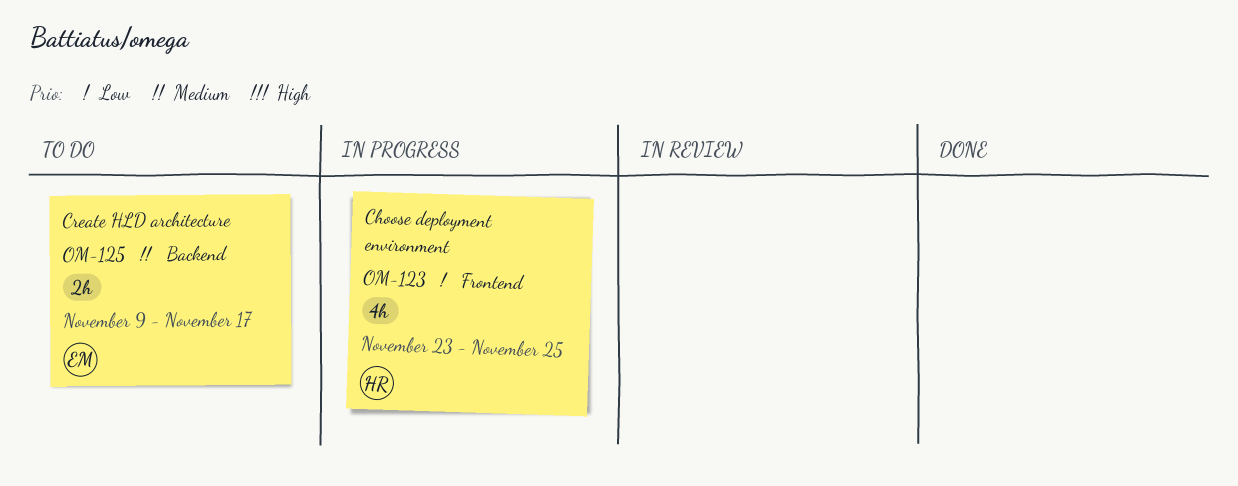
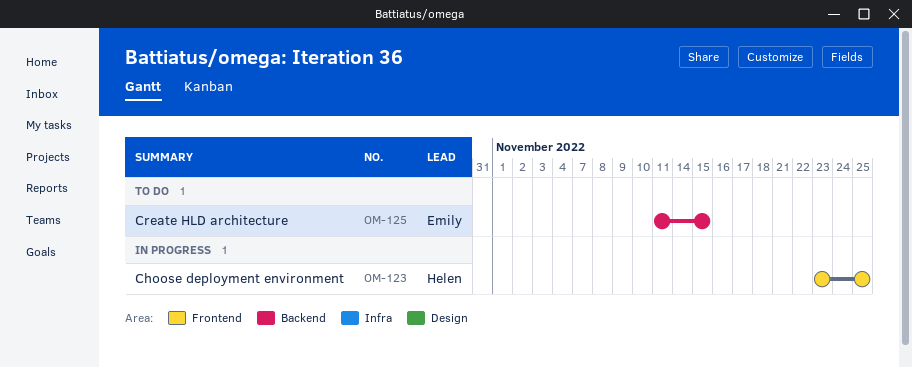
OM-125, start: Nov 9 -> Nov 11
OM-125, due: Nov 17 -> Nov 15

